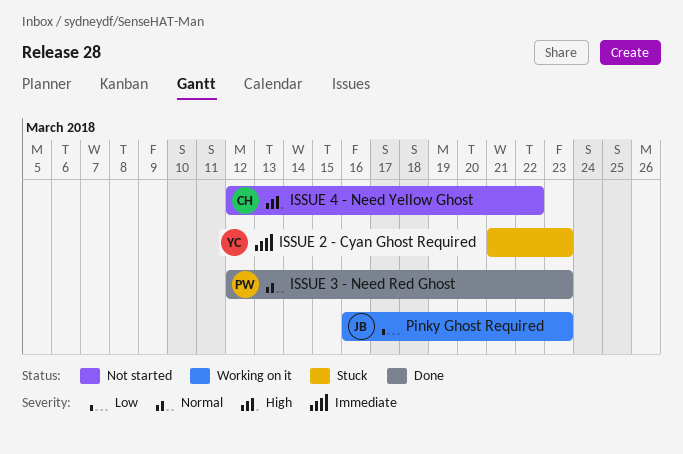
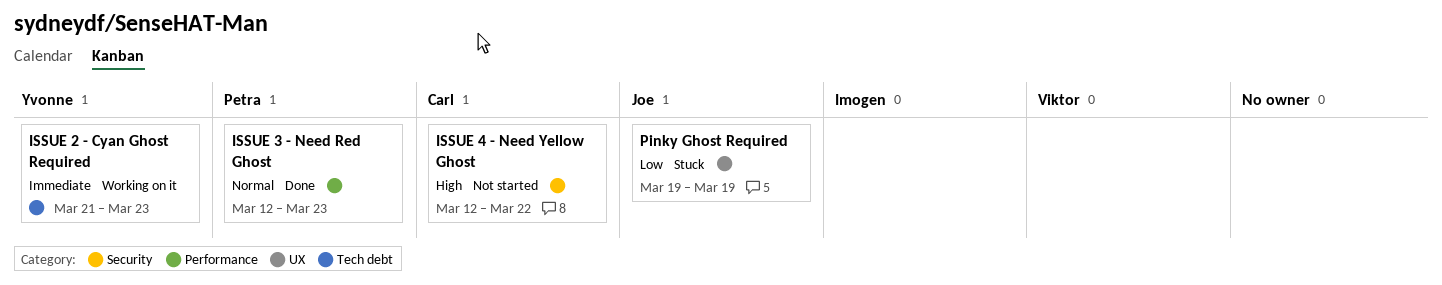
ISSUE 2 - Cyan Ghost Required, status: Stuck -> Working on it
Pinky Ghost Required, status: Working on it -> Stuck
Pinky Ghost Required, start: Mar 16 -> Mar 19
Pinky Ghost Required, due: Mar 23 -> Mar 19

